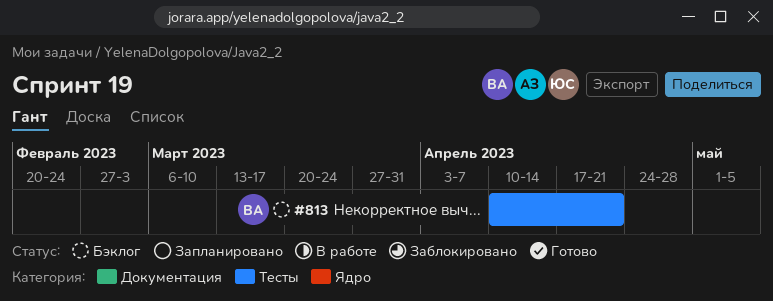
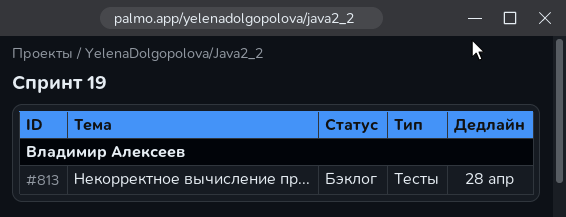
#813, due: Apr 21 -> Apr 28

